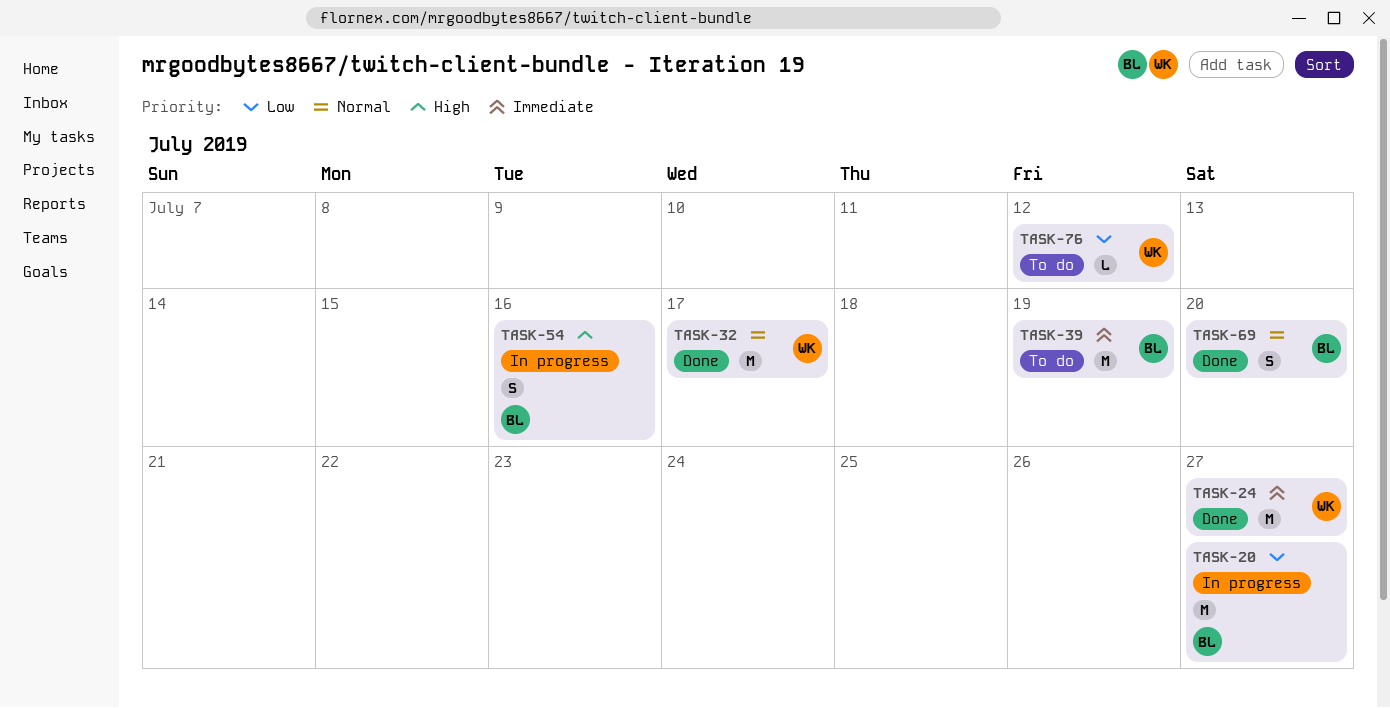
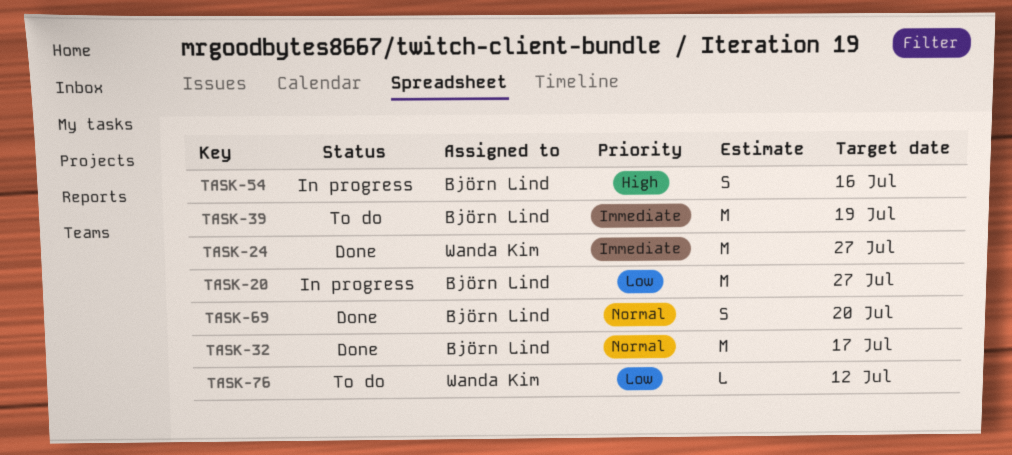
TASK-32, owner: Wanda Kim -> Björn Lind

